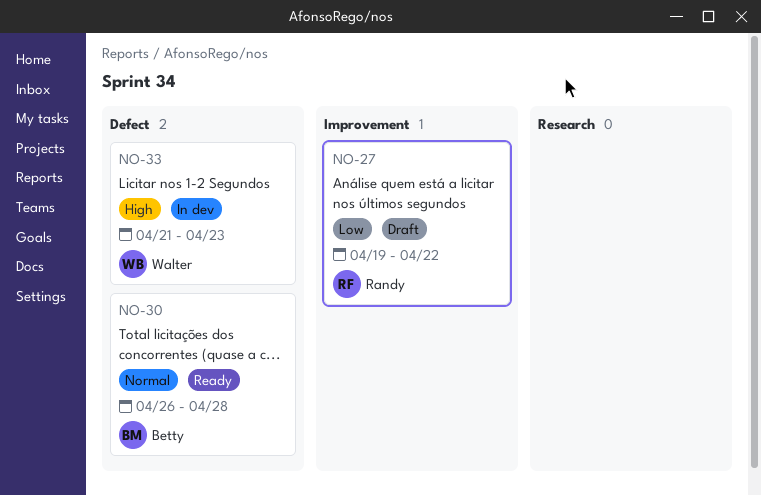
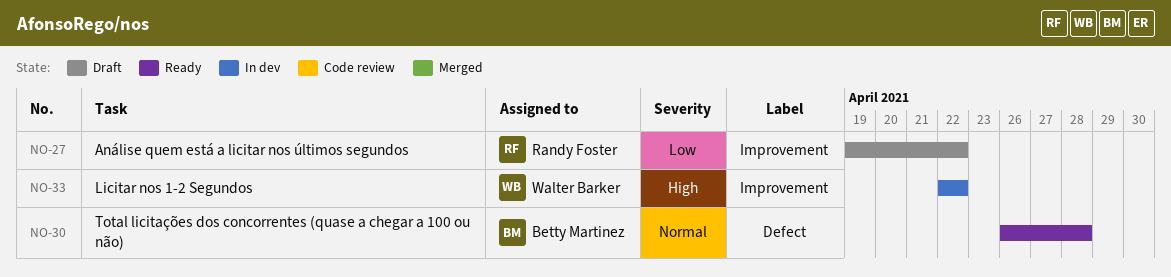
NO-33, label: Defect -> Improvement
NO-33, start: Apr 21 -> Apr 22
NO-33, due: Apr 23 -> Apr 22

